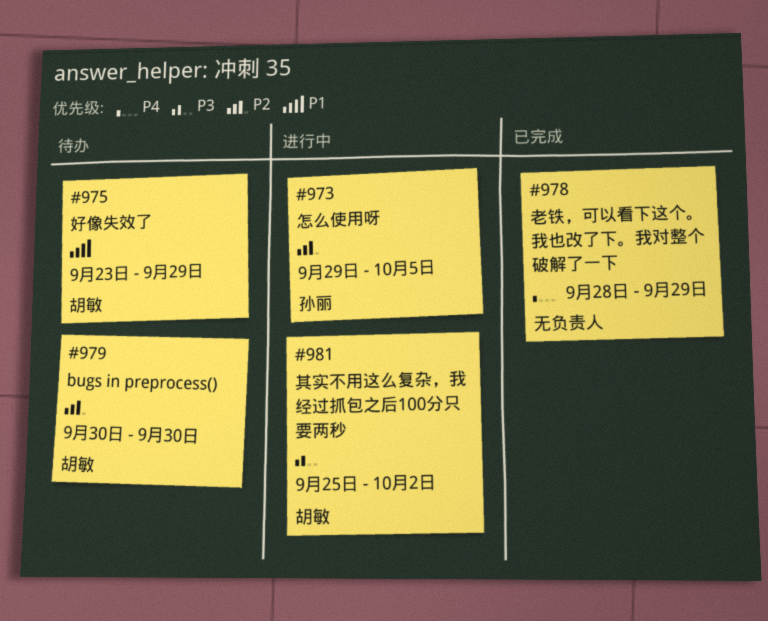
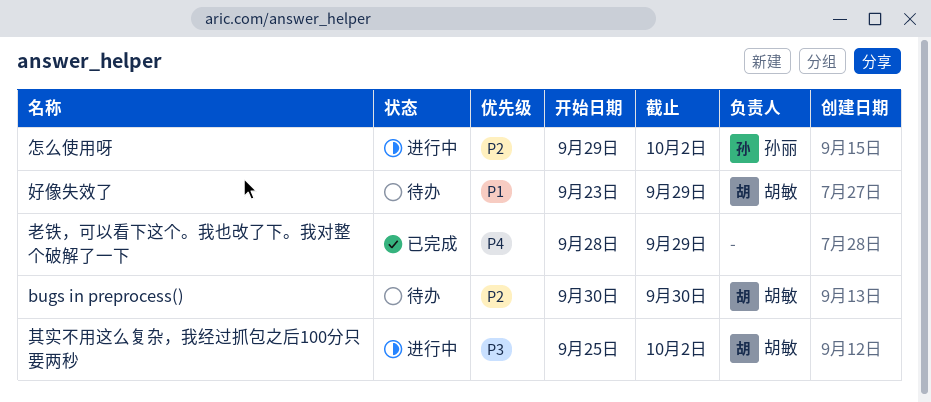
怎么使用呀, due: Oct 5 -> Oct 2

